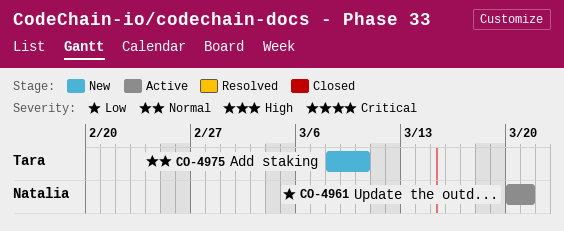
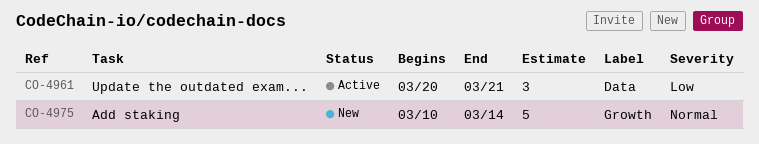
CO-4975, start: Mar 8 -> Mar 10
CO-4975, due: Mar 10 -> Mar 14

